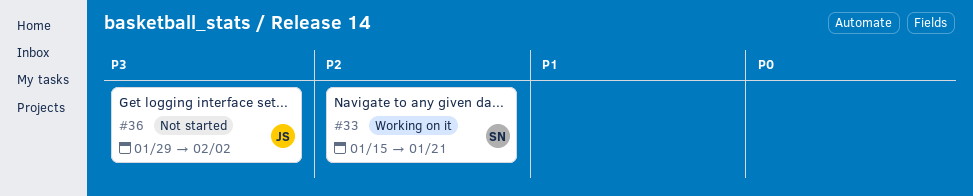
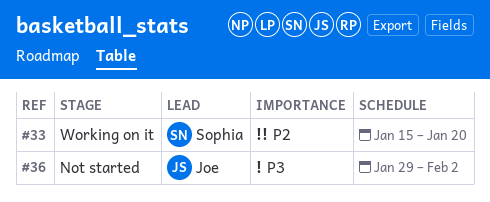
#33, due: Jan 21 -> Jan 20

